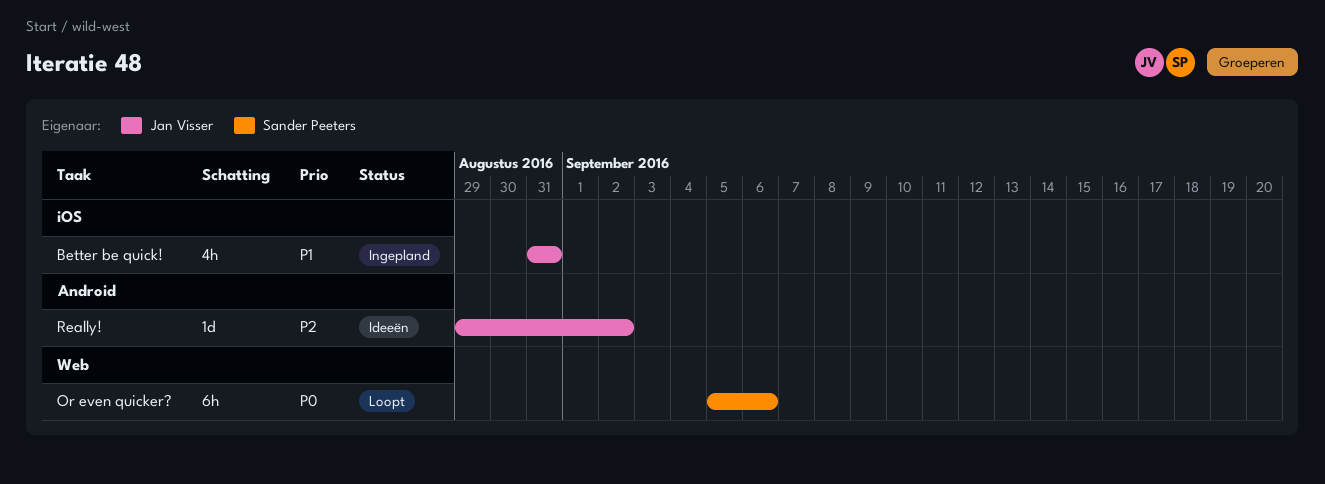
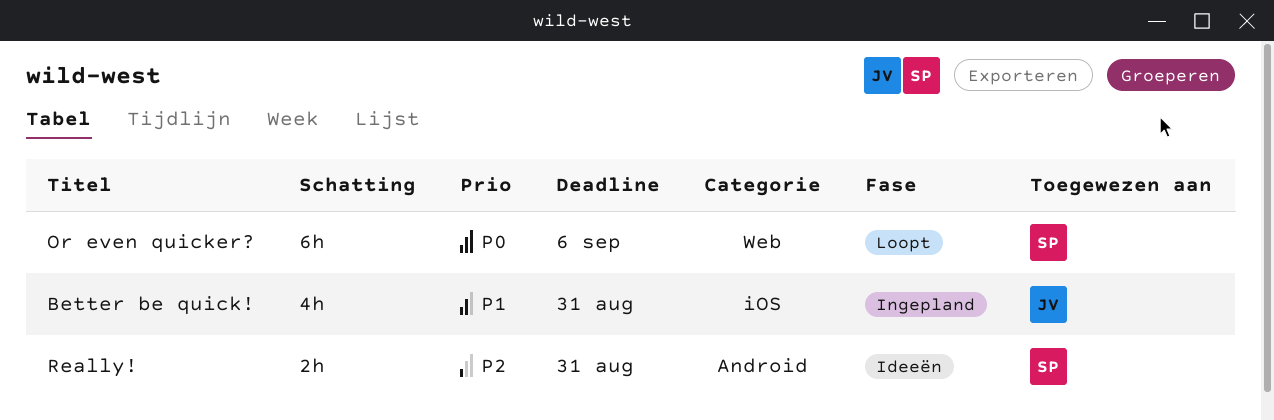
Really!, owner: Jan Visser -> Sander Peeters
Really!, estimate: 1d -> 2h
Really!, due: Sep 2 -> Aug 31

